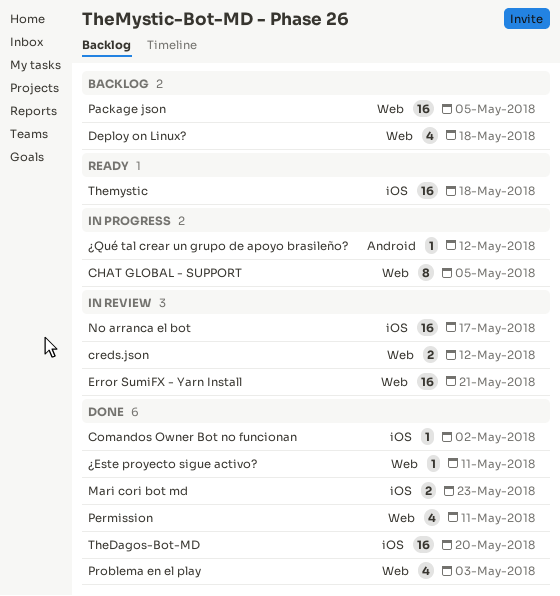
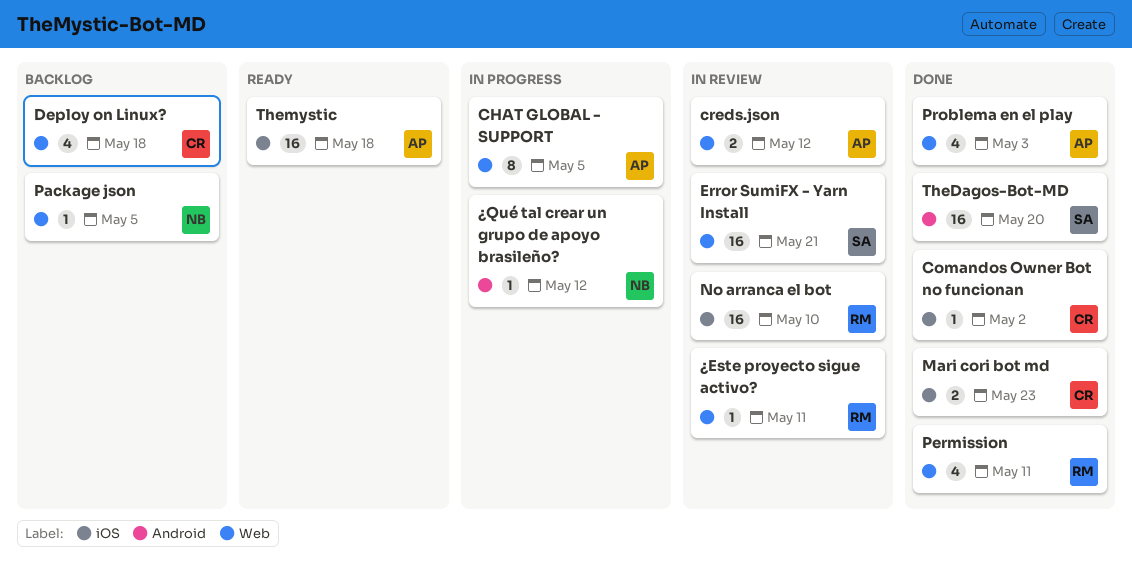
No arranca el bot, due: May 17 -> May 10
Package json, estimate: 16 -> 1
TheDagos-Bot-MD, label: iOS -> Android
¿Este proyecto sigue activo?, status: Done -> In review

